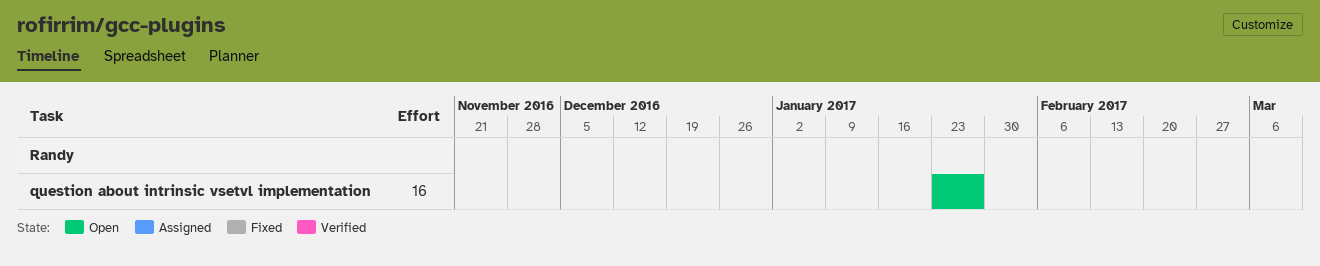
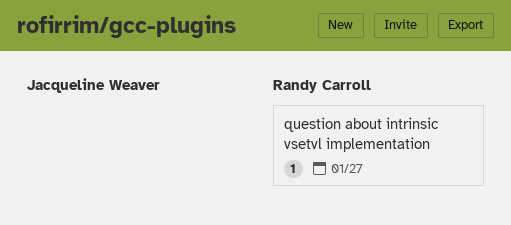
question about intrinsic vsetvl implementation, estimate: 16 -> 1

